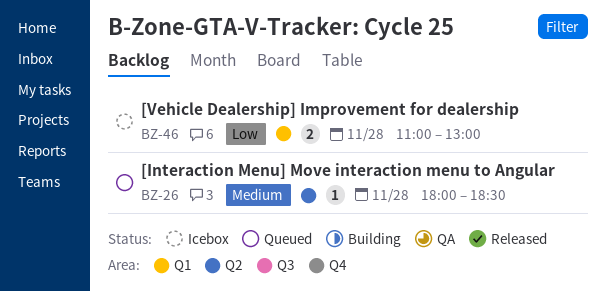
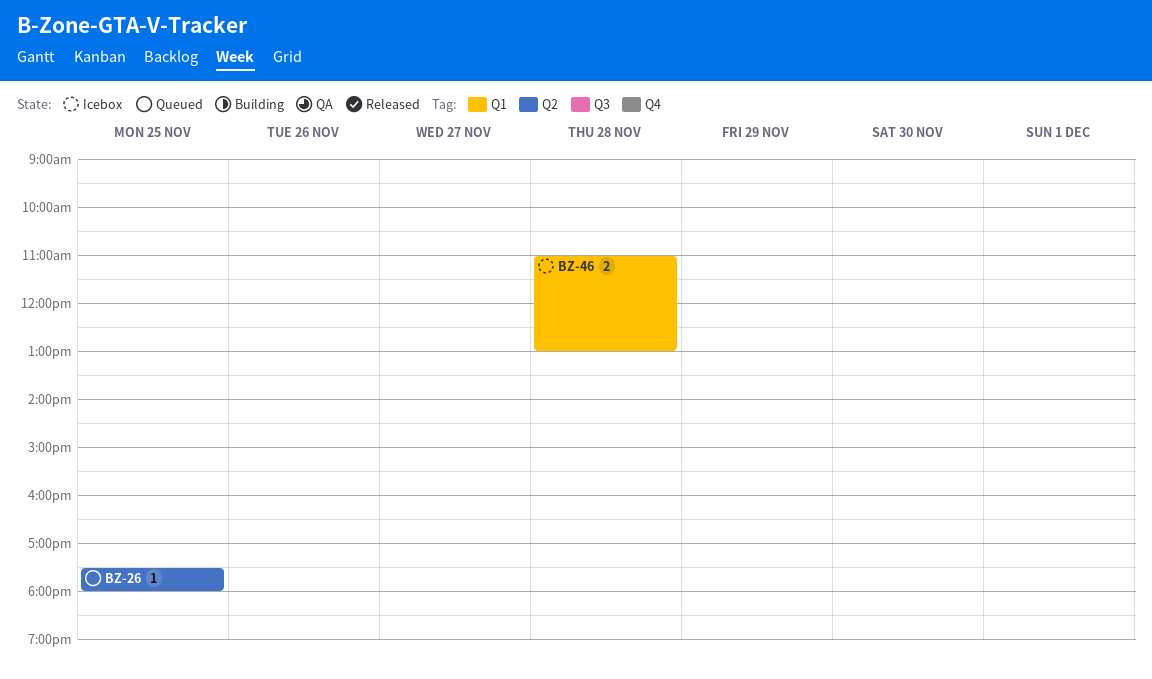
BZ-26, day: Nov 28 -> Nov 25
BZ-26, begins: 18:00 -> 17:30
BZ-26, ends: 18:30 -> 18:00

